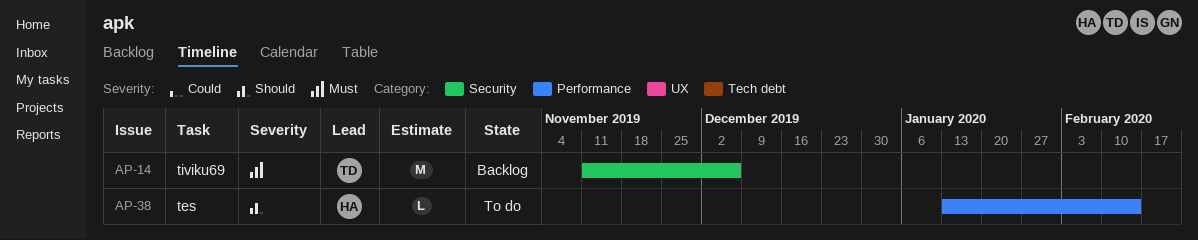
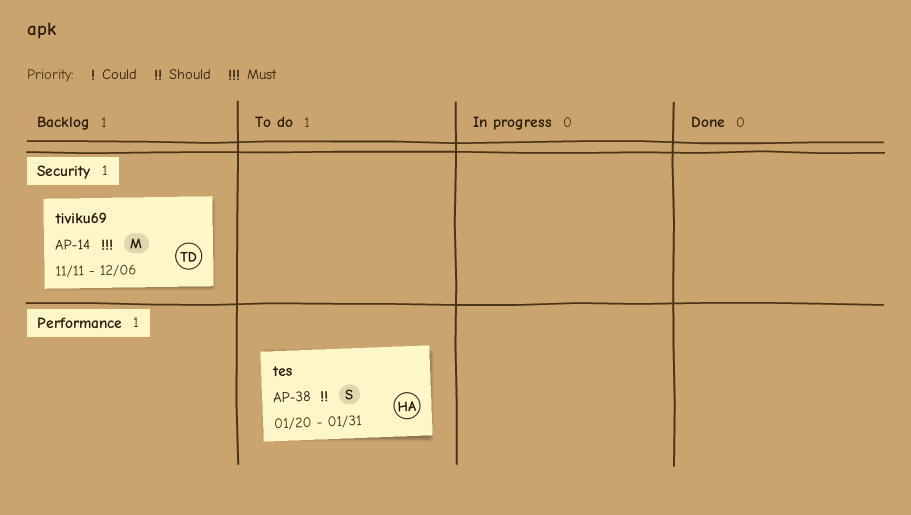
AP-38, estimate: L -> S
AP-38, start: Jan 13 -> Jan 20
AP-38, due: Feb 14 -> Jan 31

